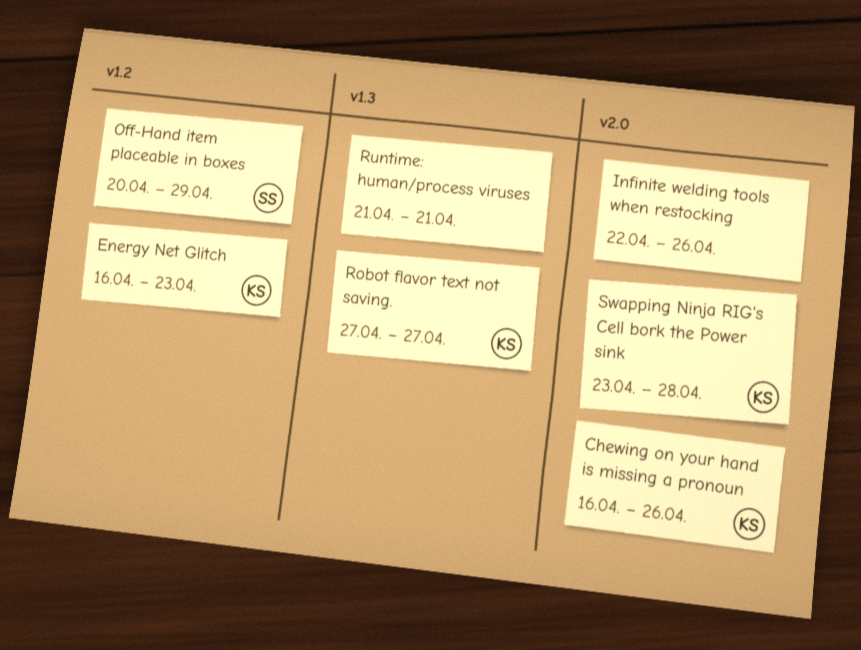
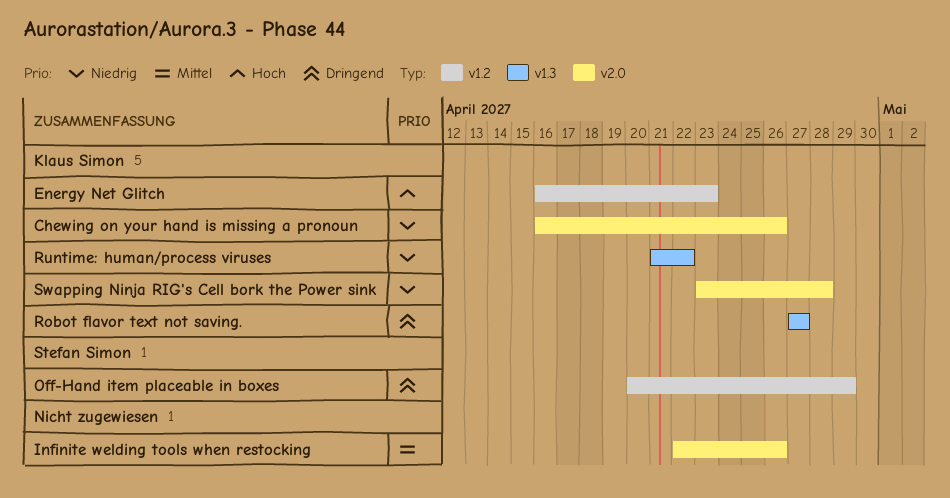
Runtime: human/process viruses, owner: none -> Klaus Simon
Runtime: human/process viruses, due: Apr 21 -> Apr 22

